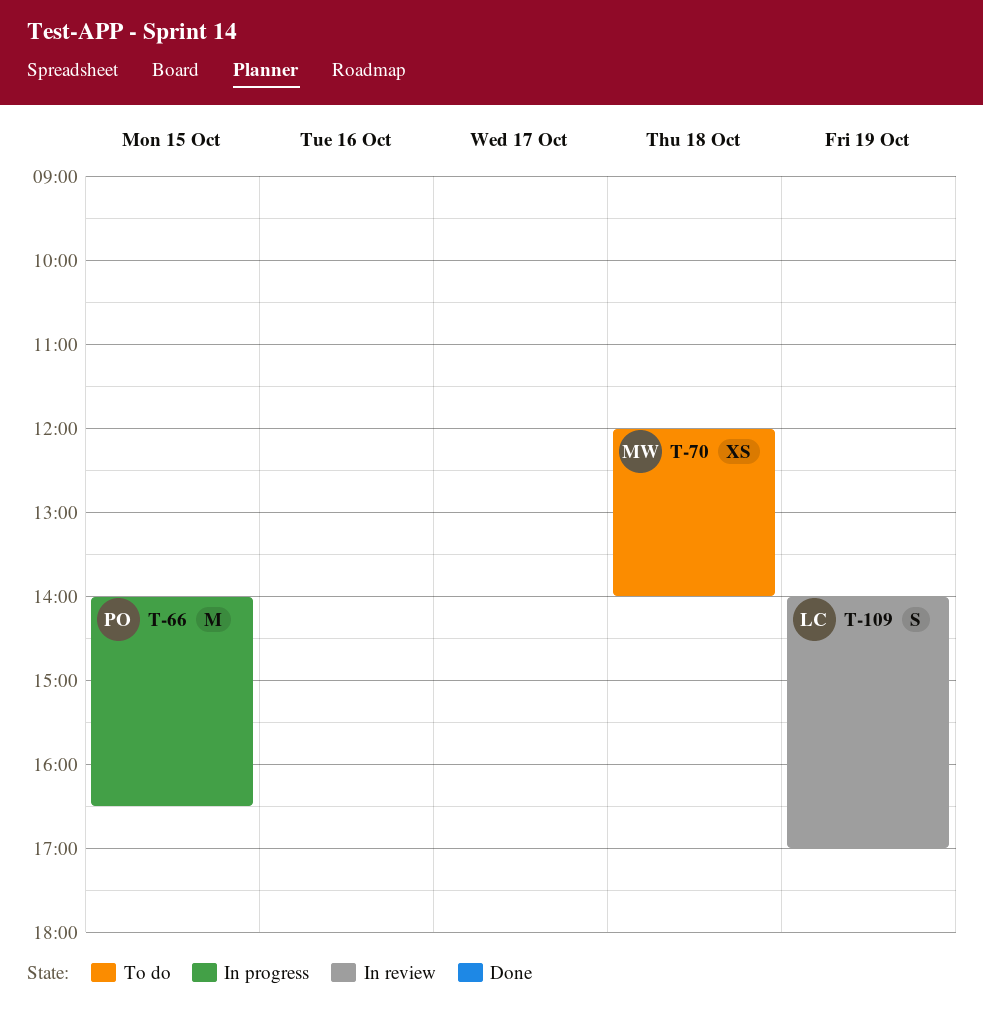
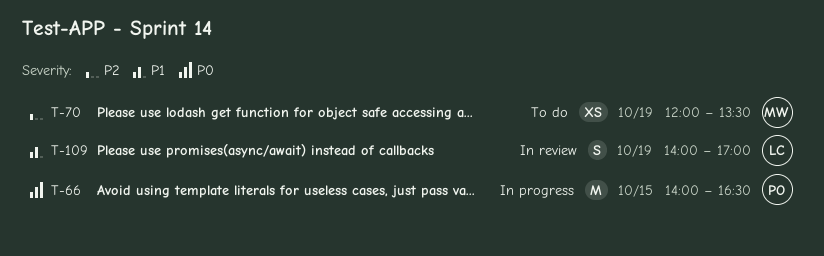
T-70, day: Oct 18 -> Oct 19
T-70, ends: 14:00 -> 13:30

